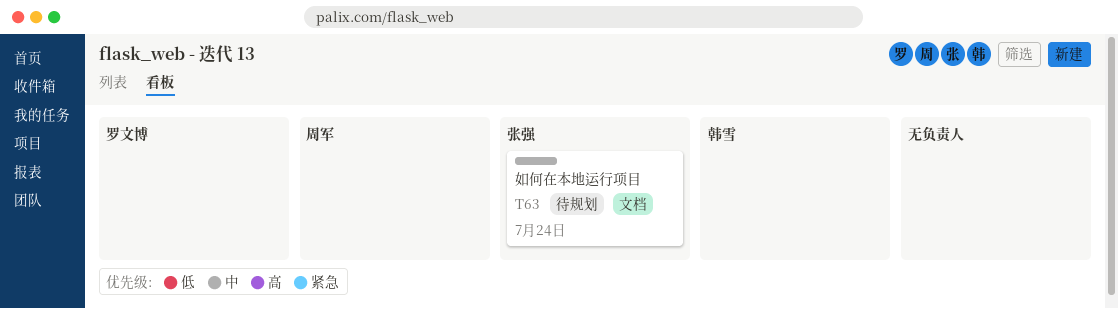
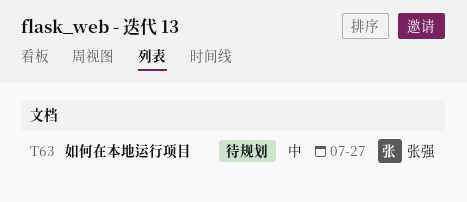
T63, due: Jul 24 -> Jul 27

